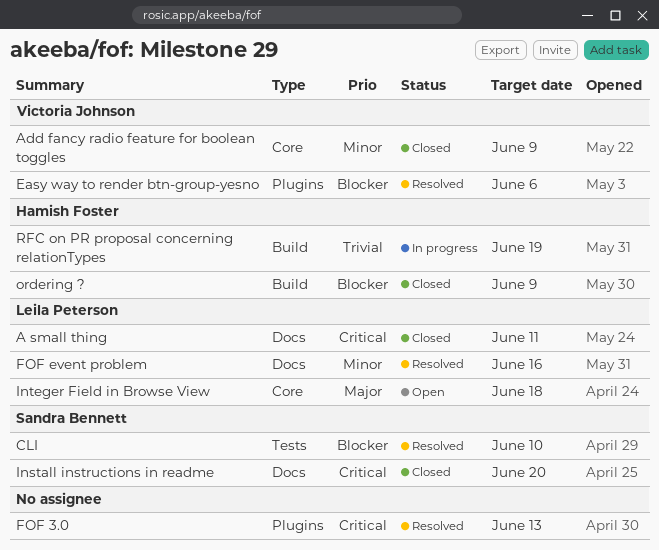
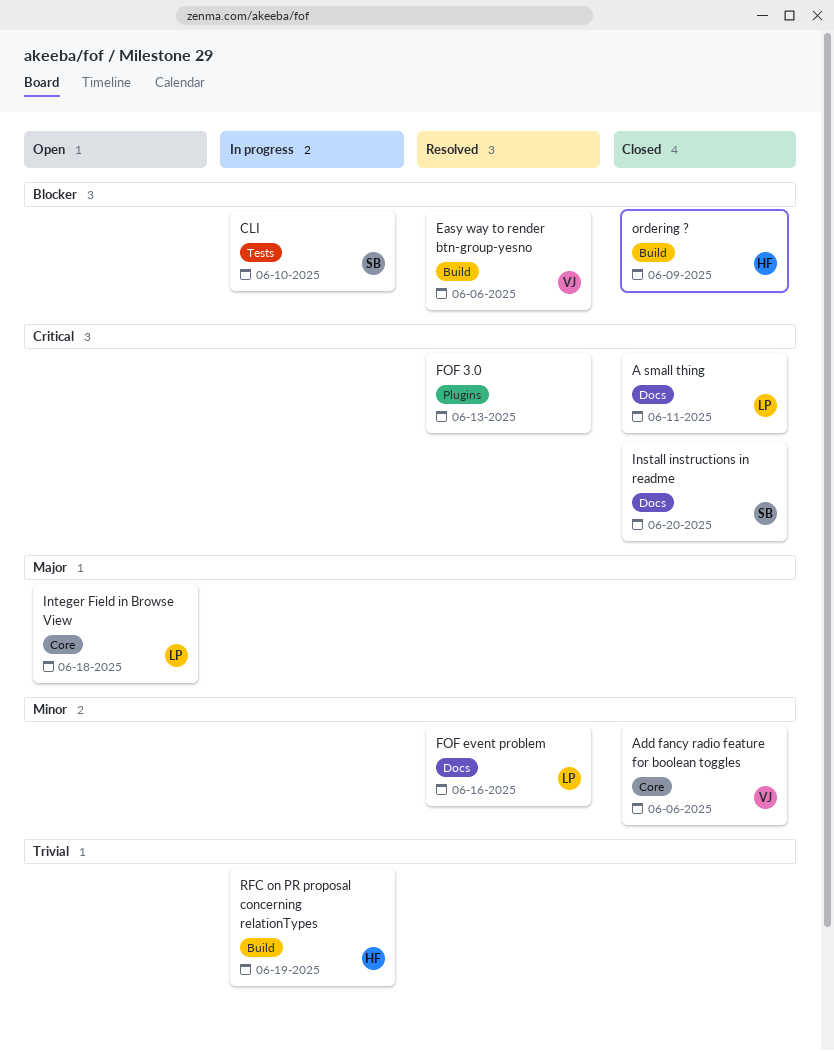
Add fancy radio feature for boolean toggles, due: Jun 9 -> Jun 6
CLI, status: Resolved -> In progress
Easy way to render btn-group-yesno, label: Plugins -> Build

